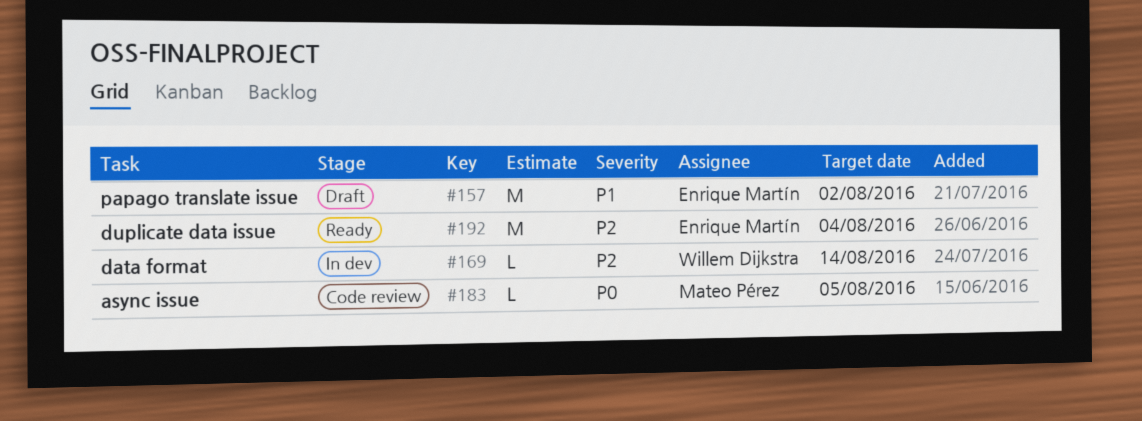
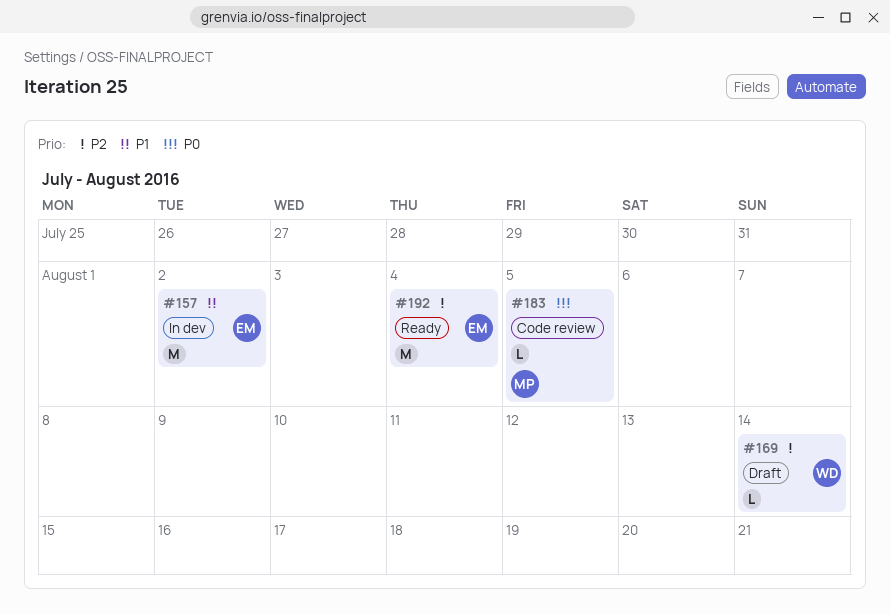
#157, status: Draft -> In dev
#169, status: In dev -> Draft

